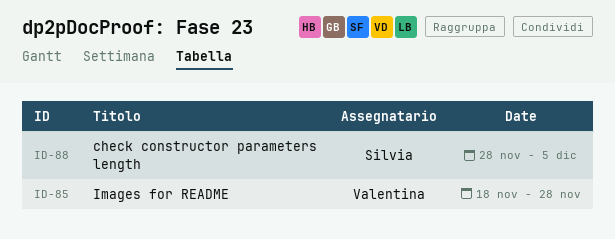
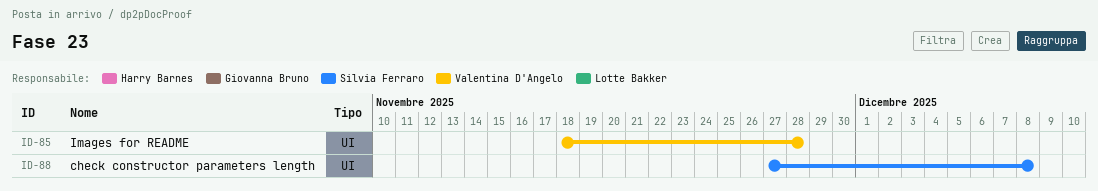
ID-88, start: Nov 28 -> Nov 27
ID-88, due: Dec 5 -> Dec 8

